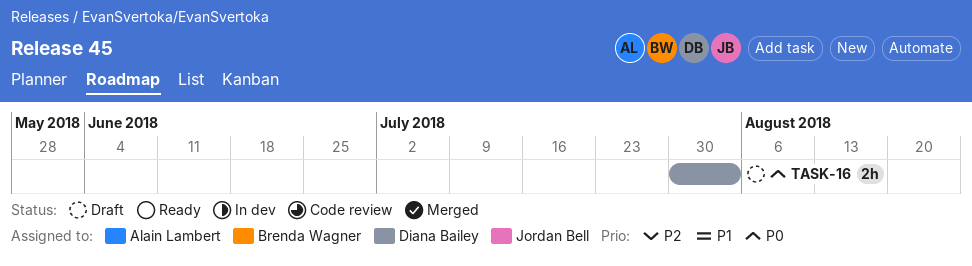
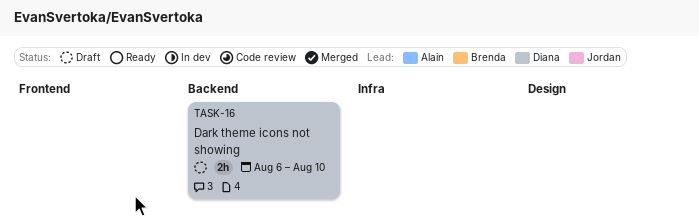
TASK-16, start: Jul 30 -> Aug 6
TASK-16, due: Aug 3 -> Aug 10

